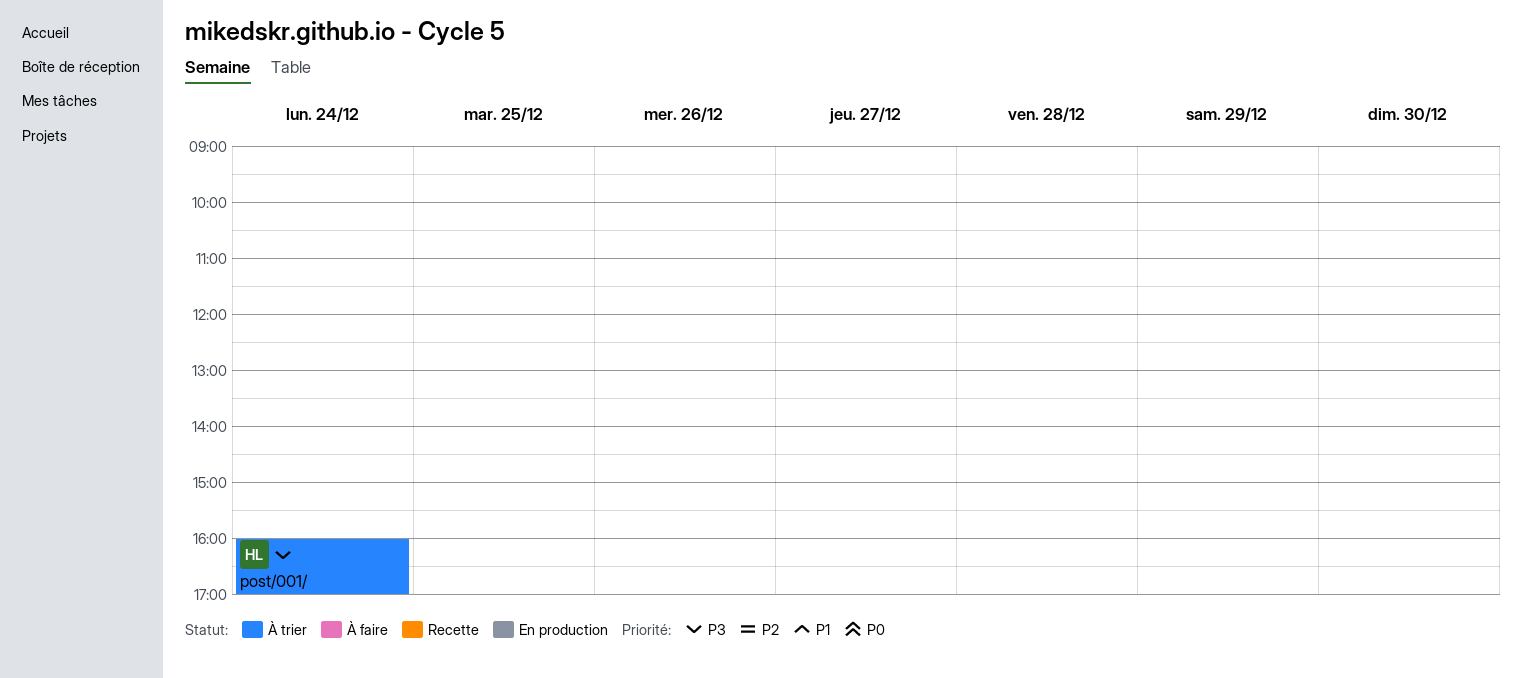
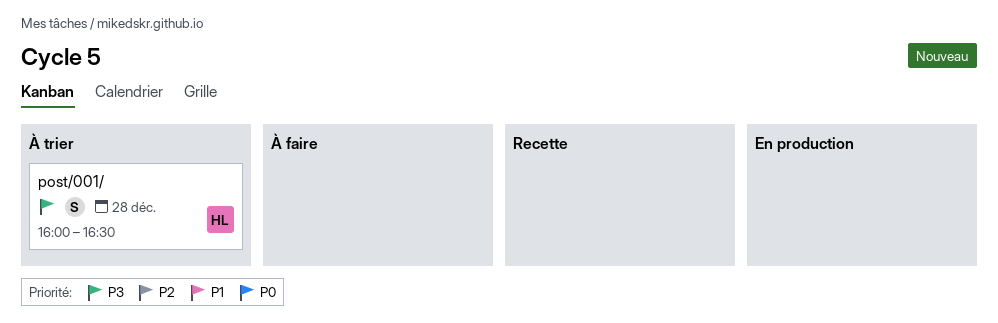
post/001/, day: Dec 24 -> Dec 28
post/001/, ends: 17:00 -> 16:30

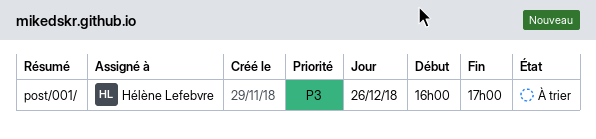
post/001/, day: Dec 28 -> Dec 26
post/001/, ends: 16:30 -> 17:00

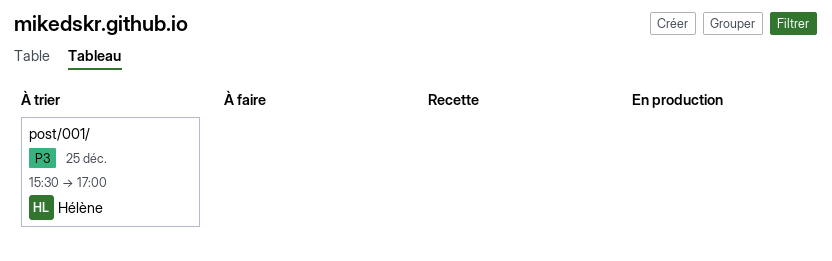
post/001/, day: Dec 26 -> Dec 25
post/001/, begins: 16:00 -> 15:30

